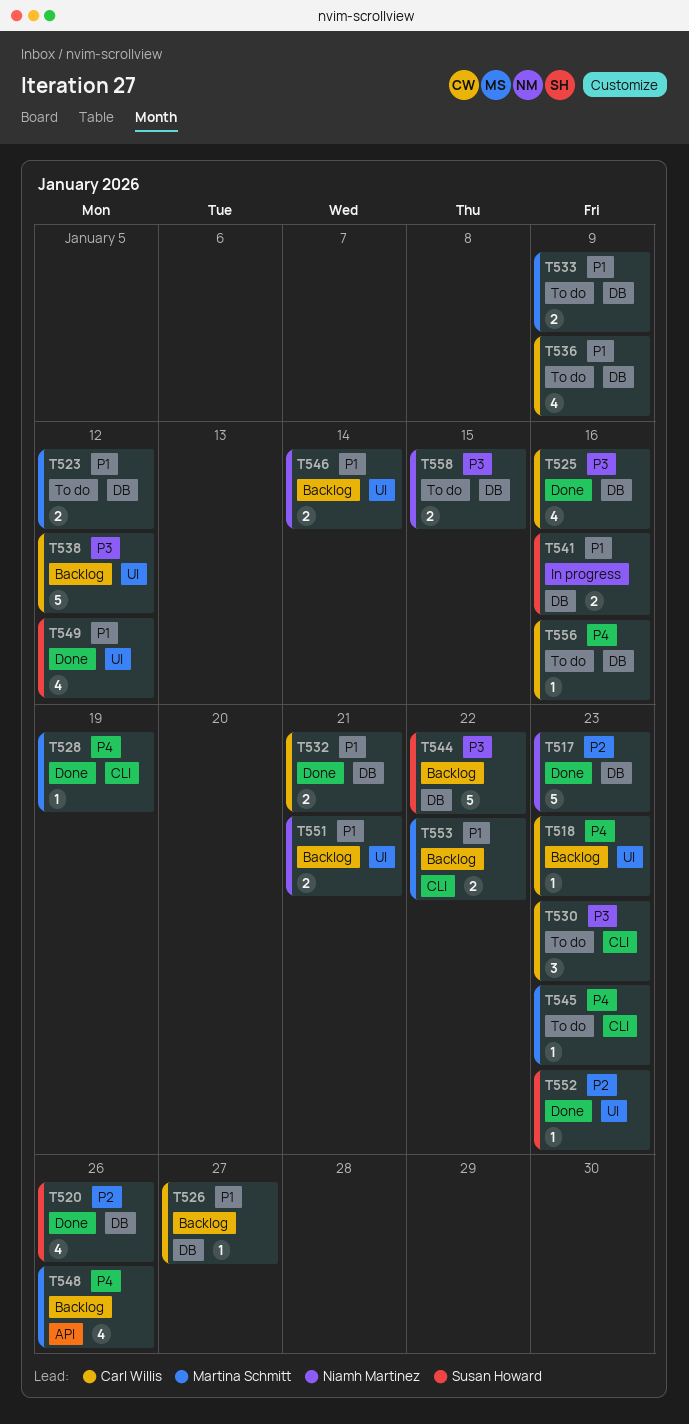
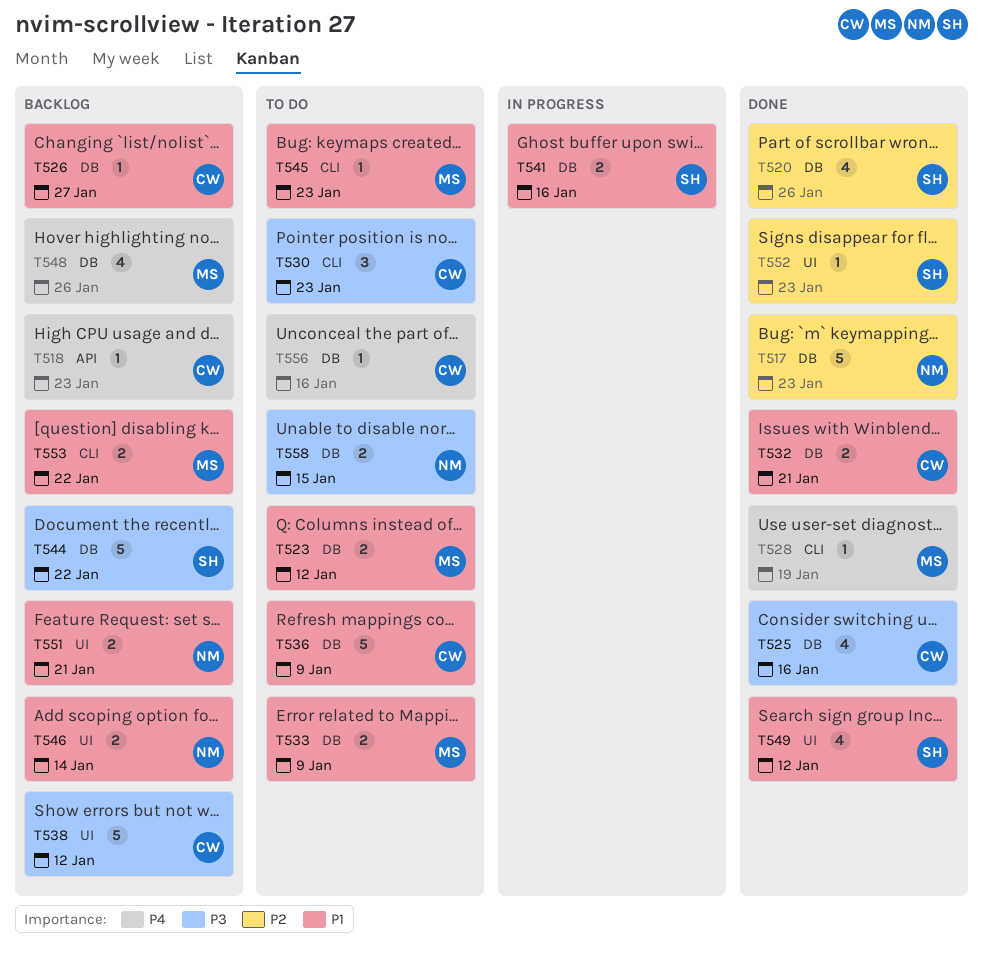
T518, label: UI -> API
T536, estimate: 4 -> 5
T545, priority: P4 -> P1
T548, label: API -> DB

